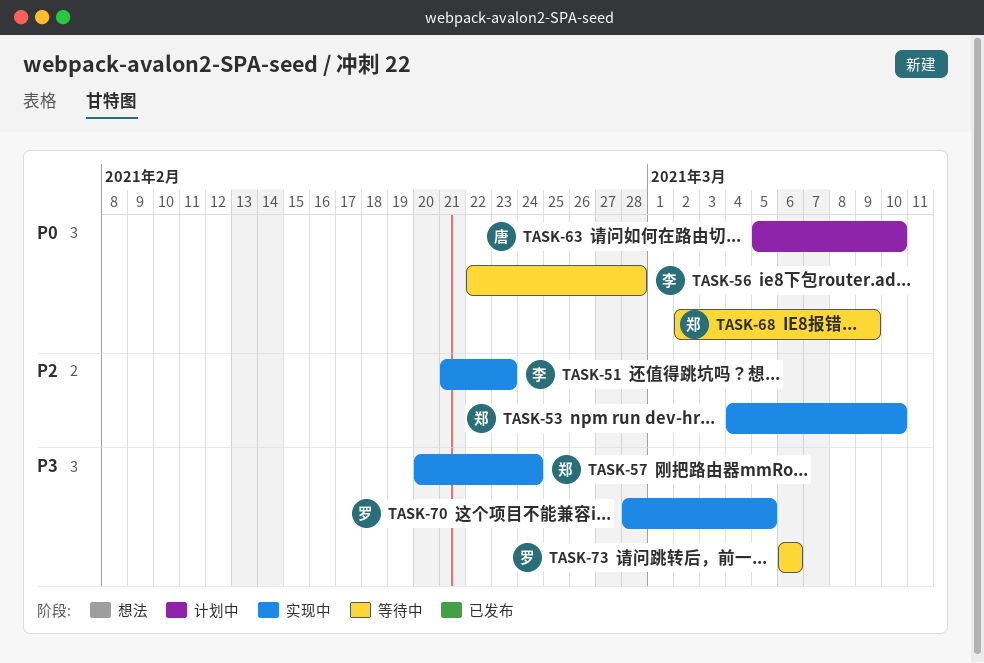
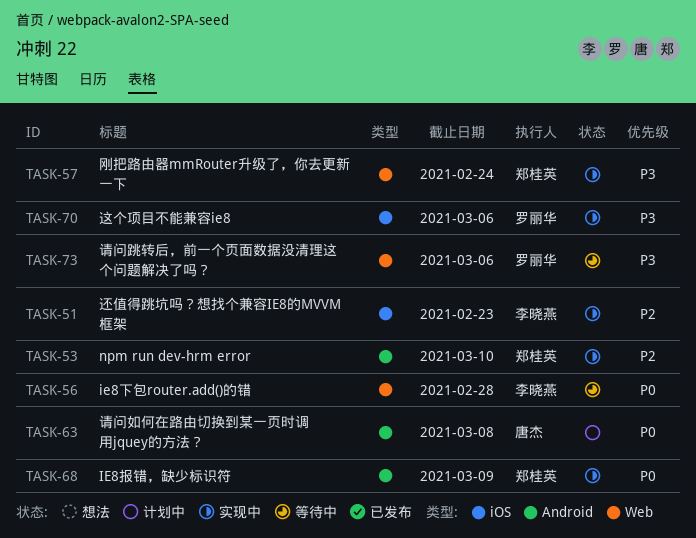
TASK-63, due: Mar 10 -> Mar 8
TASK-68, status: 等待中 -> 实现中
TASK-70, due: Mar 5 -> Mar 6

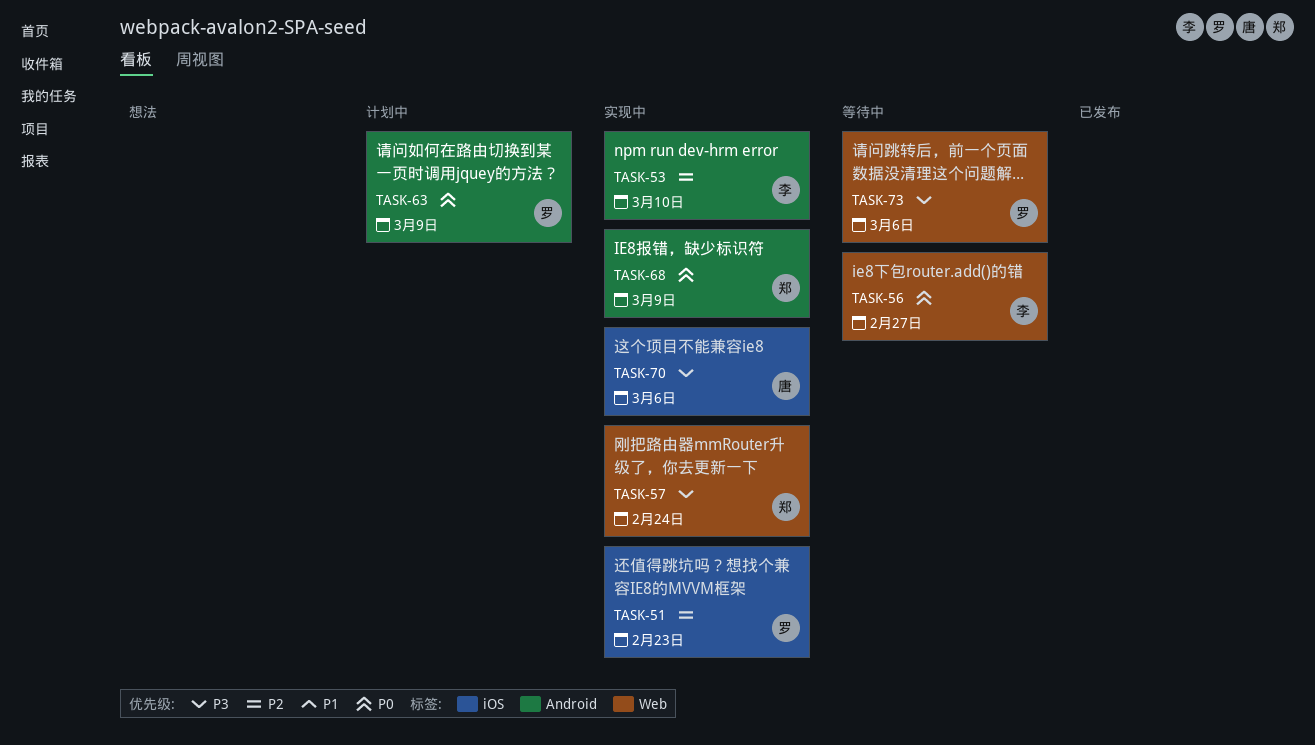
TASK-51, owner: 李晓燕 -> 罗丽华
TASK-53, owner: 郑桂英 -> 李晓燕
TASK-56, due: Feb 28 -> Feb 27
TASK-63, owner: 唐杰 -> 罗丽华
TASK-63, due: Mar 8 -> Mar 9
TASK-70, owner: 罗丽华 -> 唐杰

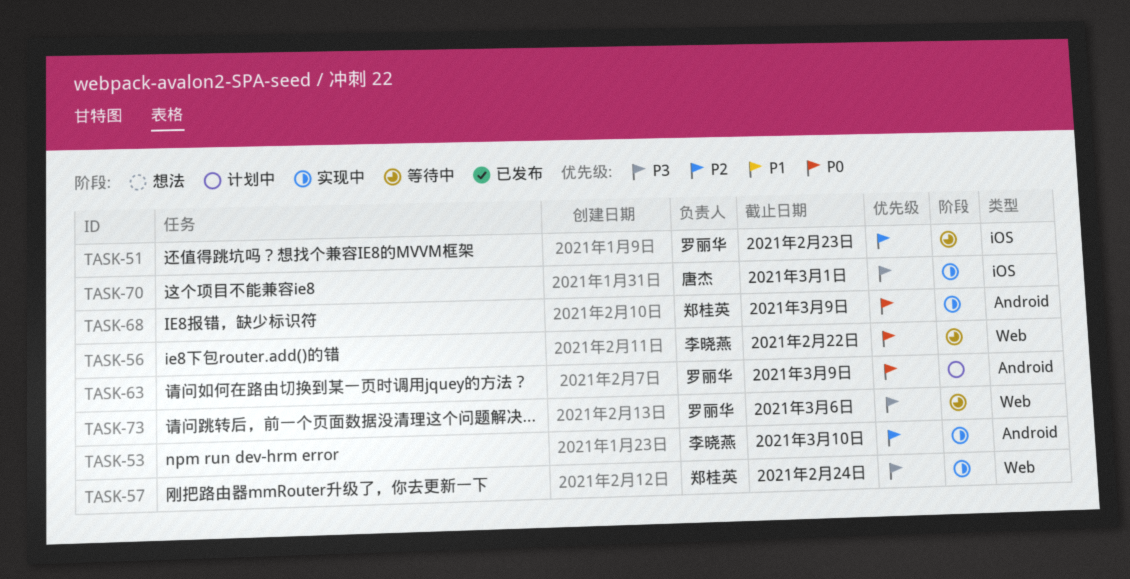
TASK-51, status: 实现中 -> 等待中
TASK-56, due: Feb 27 -> Feb 22
TASK-70, due: Mar 6 -> Mar 1

